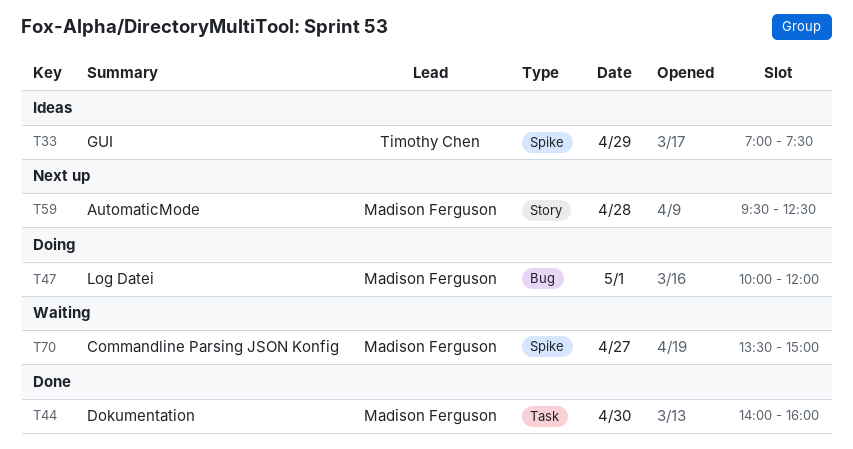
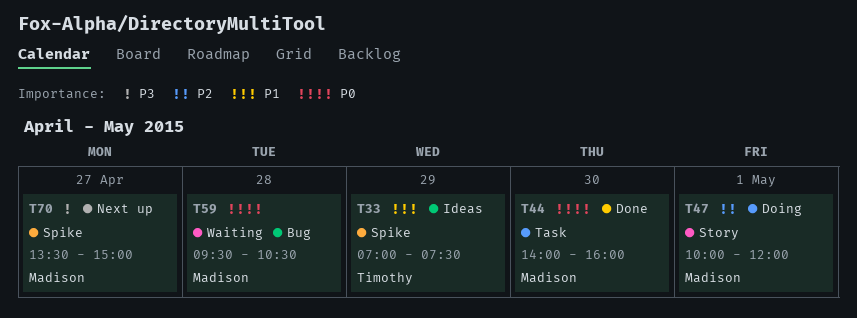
T47, label: Bug -> Story
T59, status: Next up -> Waiting
T59, label: Story -> Bug
T59, ends: 12:30 -> 10:30
T70, status: Waiting -> Next up

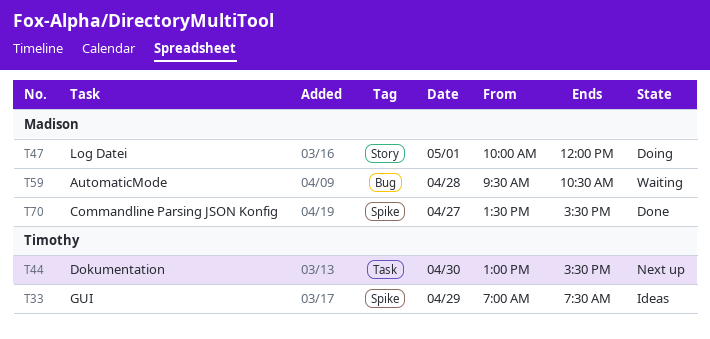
T44, status: Done -> Next up
T44, owner: Madison -> Timothy
T44, begins: 14:00 -> 13:00
T44, ends: 16:00 -> 15:30
T70, status: Next up -> Done
T70, ends: 15:00 -> 15:30

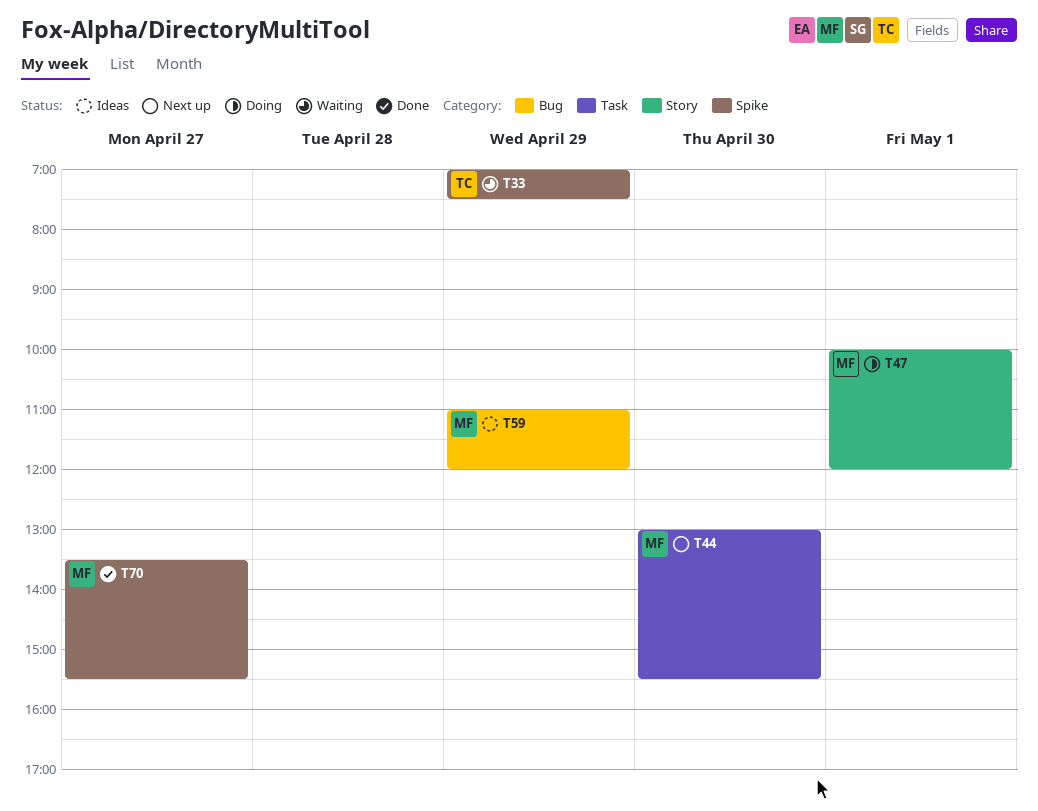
T33, status: Ideas -> Waiting
T44, owner: Timothy -> Madison
T59, status: Waiting -> Ideas
T59, day: Apr 28 -> Apr 29
T59, begins: 09:30 -> 11:00
T59, ends: 10:30 -> 12:00

